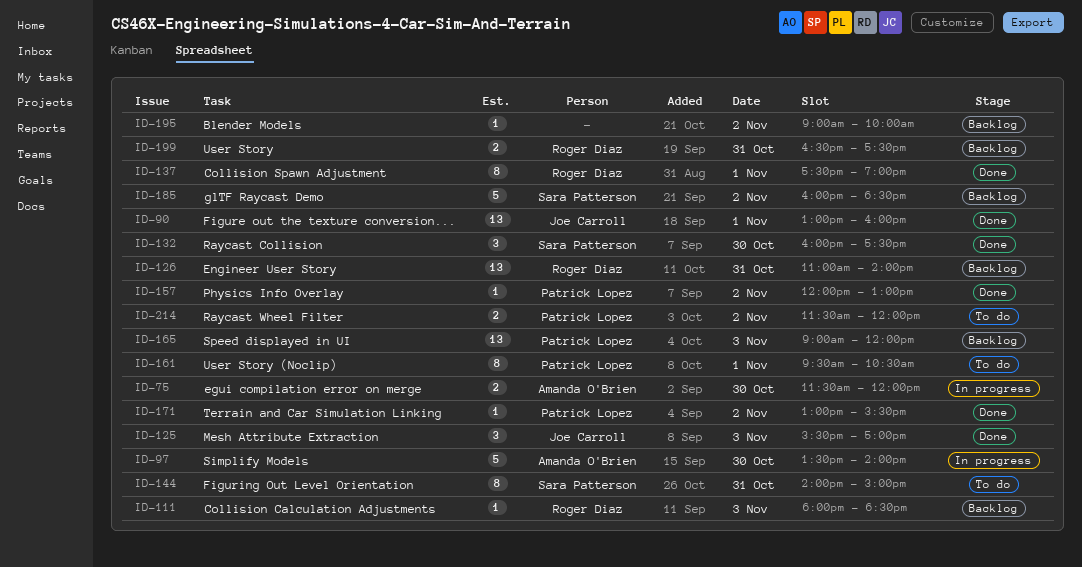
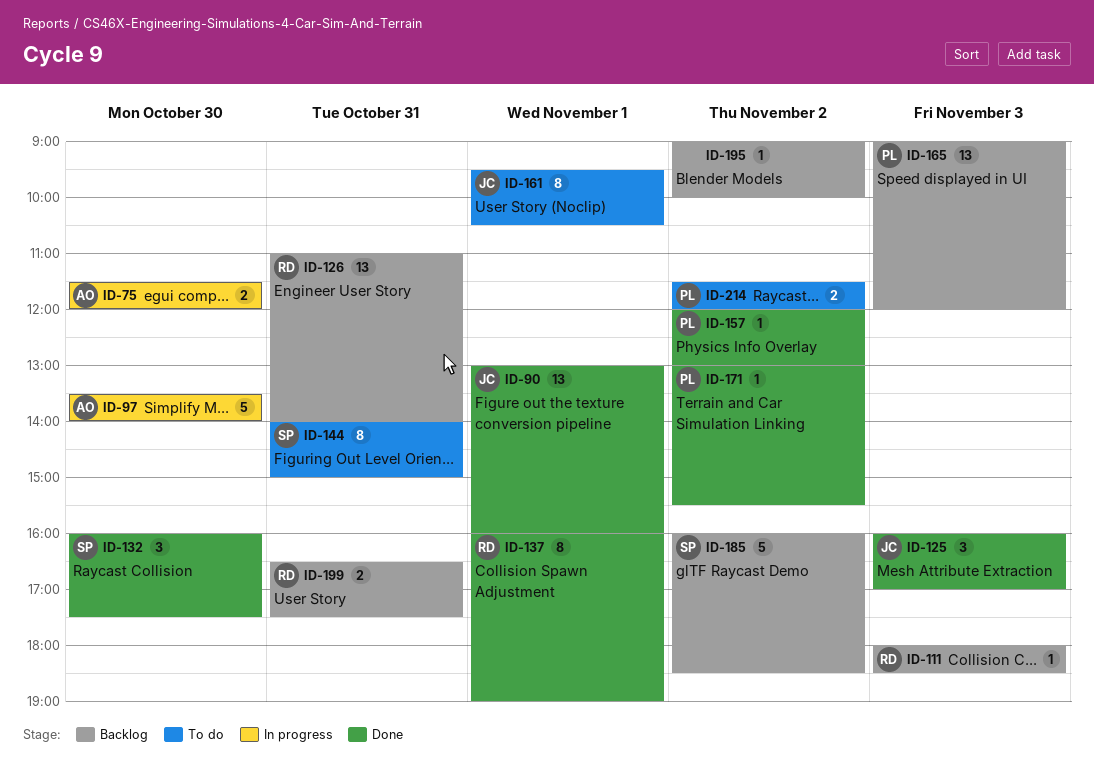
ID-125, begins: 15:30 -> 16:00
ID-137, begins: 17:30 -> 16:00
ID-161, owner: Patrick Lopez -> Joe Carroll

